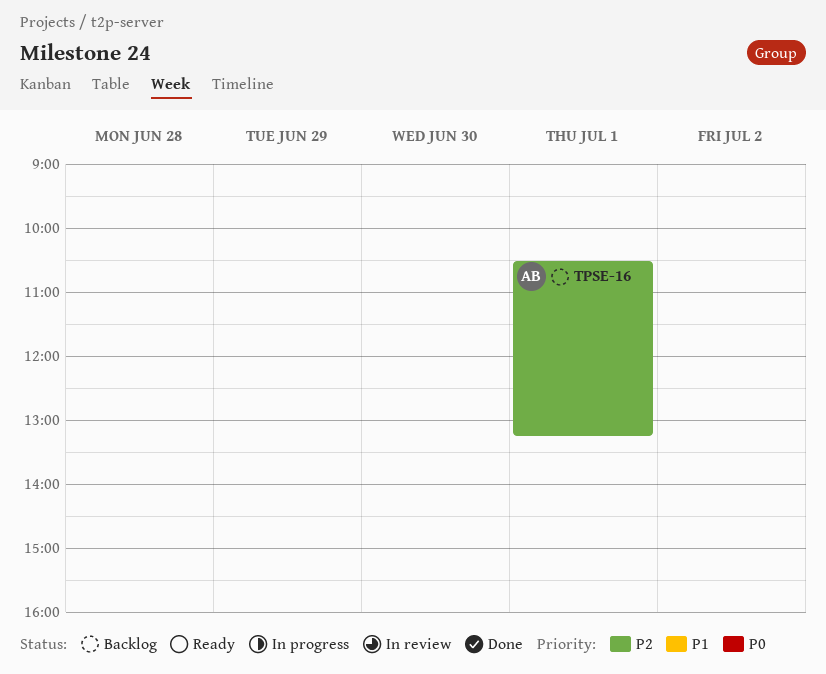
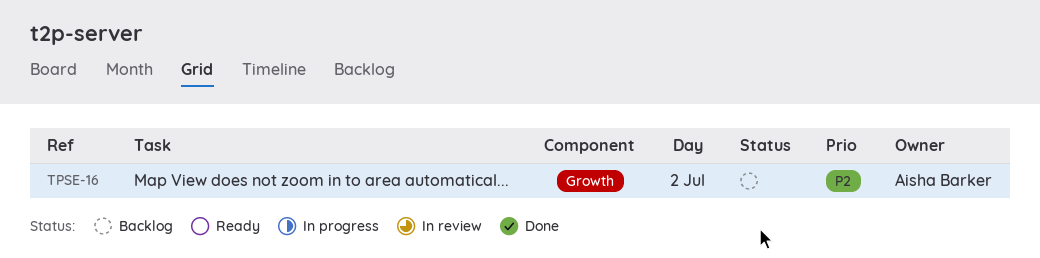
TPSE-16, day: Jul 1 -> Jul 2

